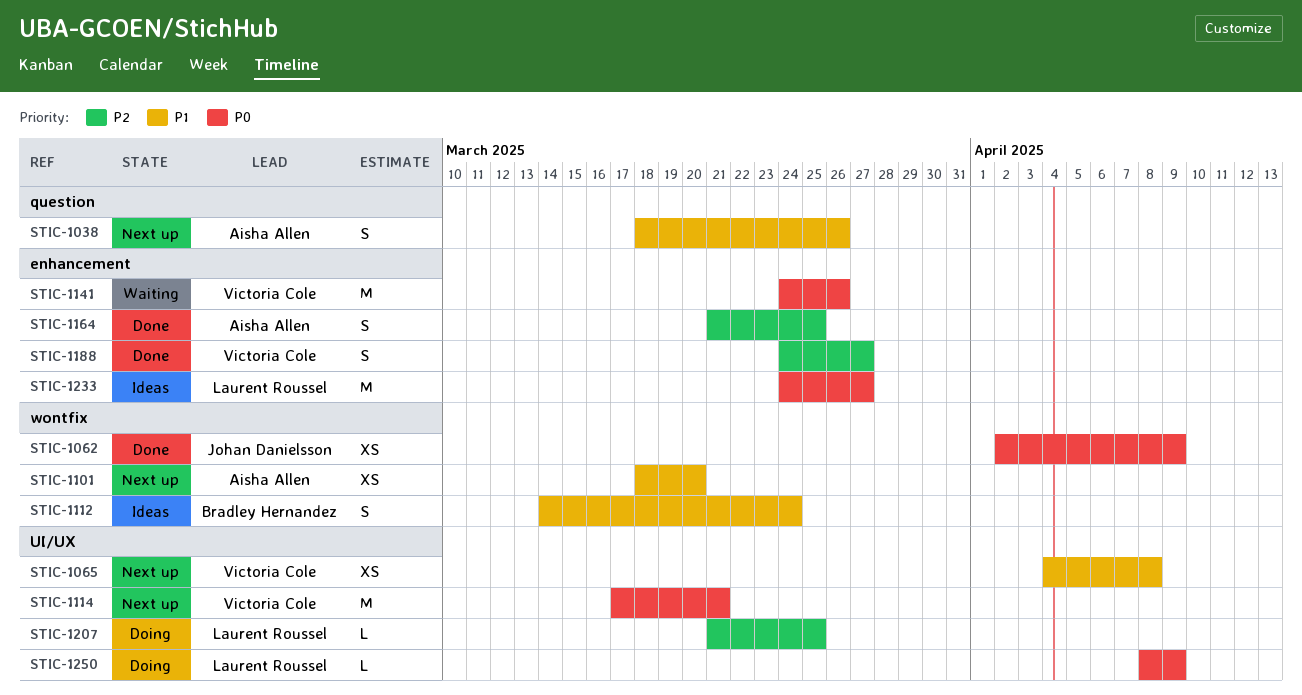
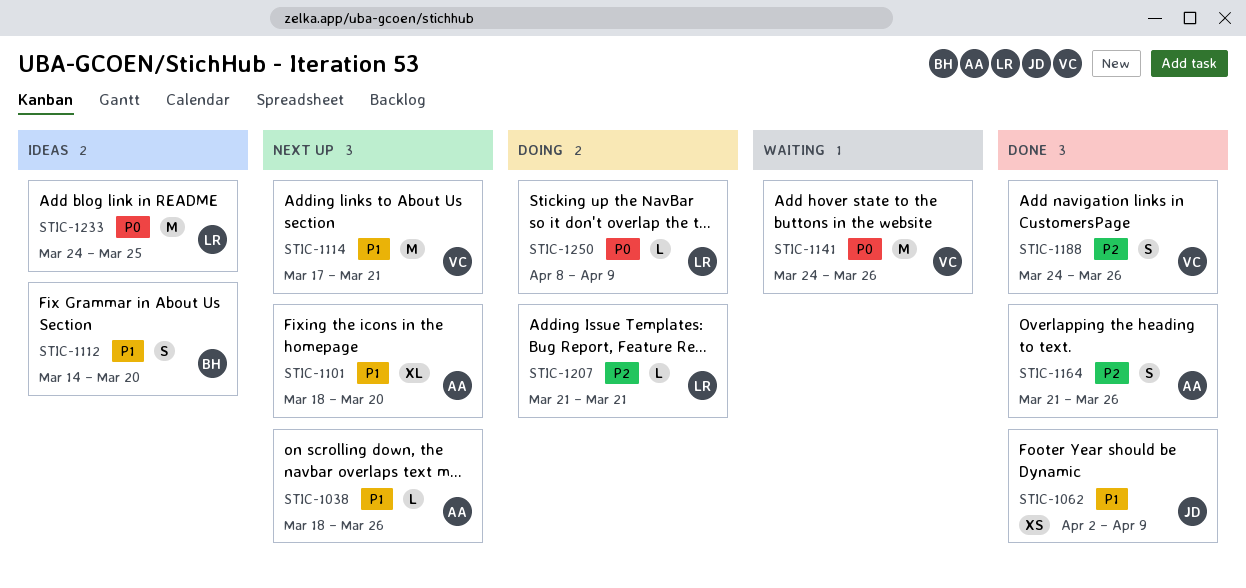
STIC-1038, estimate: S -> L
STIC-1062, priority: P0 -> P1
STIC-1065: present -> none
STIC-1101, estimate: XS -> XL
STIC-1112, due: Mar 24 -> Mar 20
STIC-1114, priority: P0 -> P1
STIC-1164, due: Mar 25 -> Mar 26
STIC-1188, due: Mar 27 -> Mar 26
STIC-1207, due: Mar 25 -> Mar 21
STIC-1233, due: Mar 27 -> Mar 25

